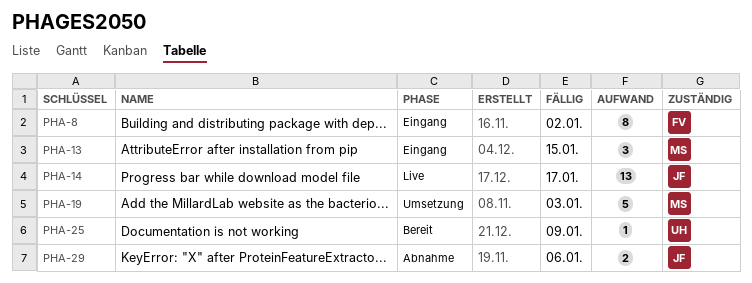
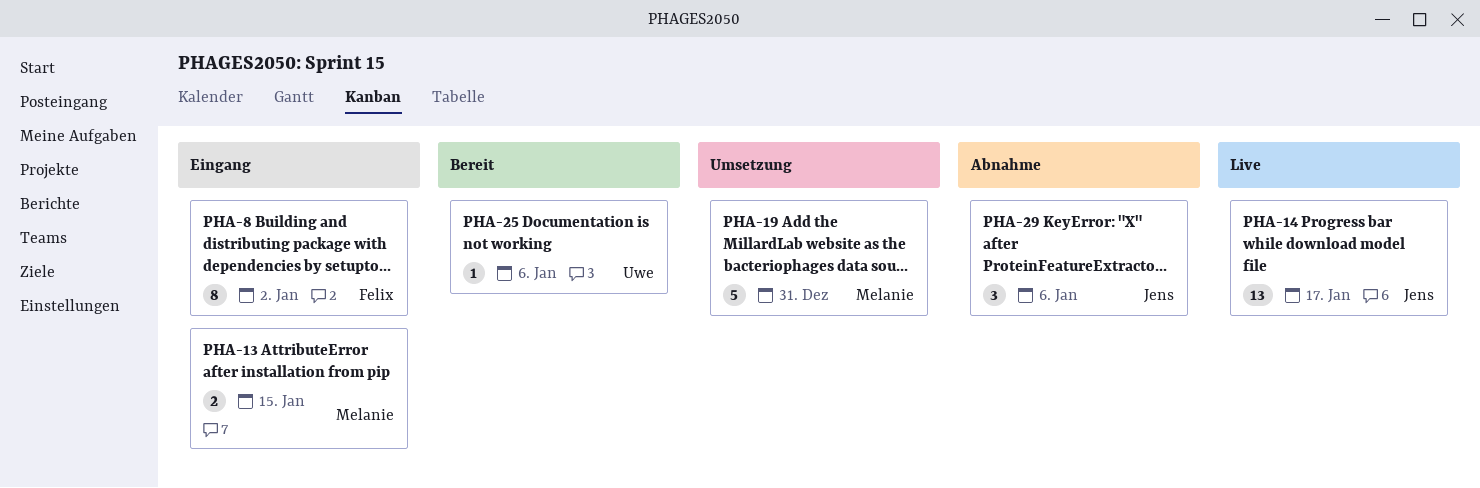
PHA-13, estimate: 3 -> 2
PHA-19, due: Jan 3 -> Dec 31
PHA-25, due: Jan 9 -> Jan 6
PHA-29, estimate: 2 -> 3

